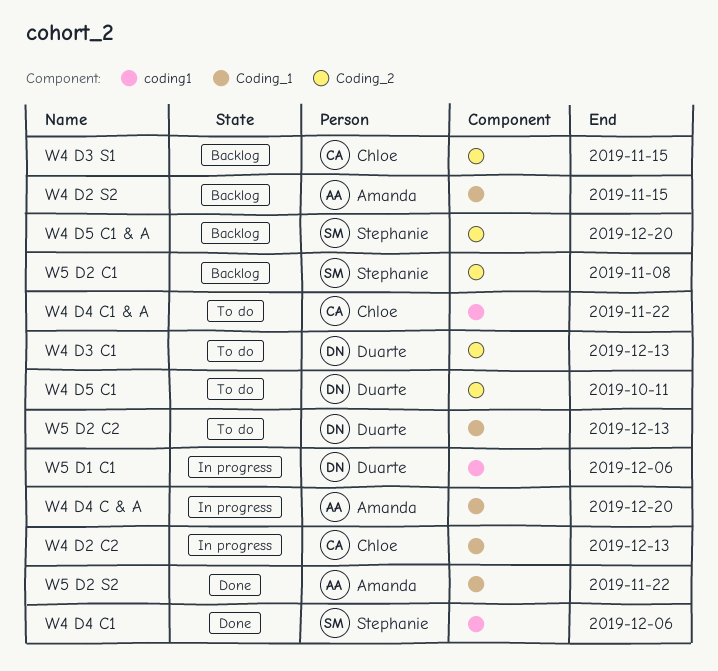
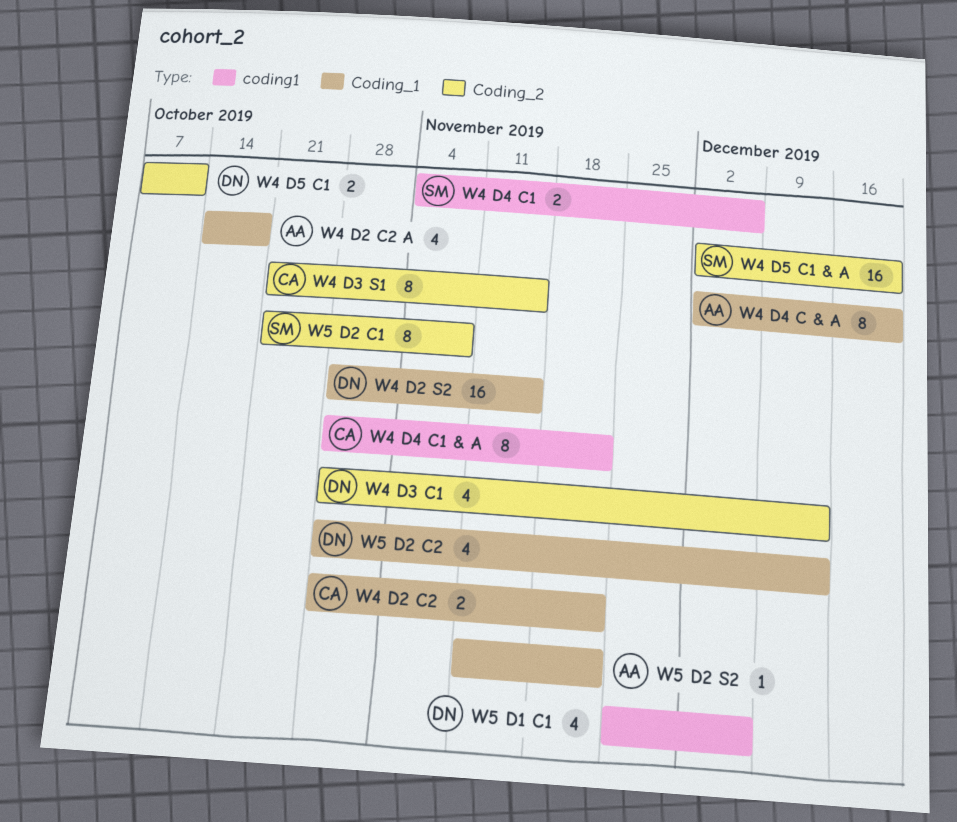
W4 D2 C2, due: Dec 13 -> Nov 22
W4 D2 C2 A: none -> present
W4 D2 S2, owner: Amanda -> Duarte

